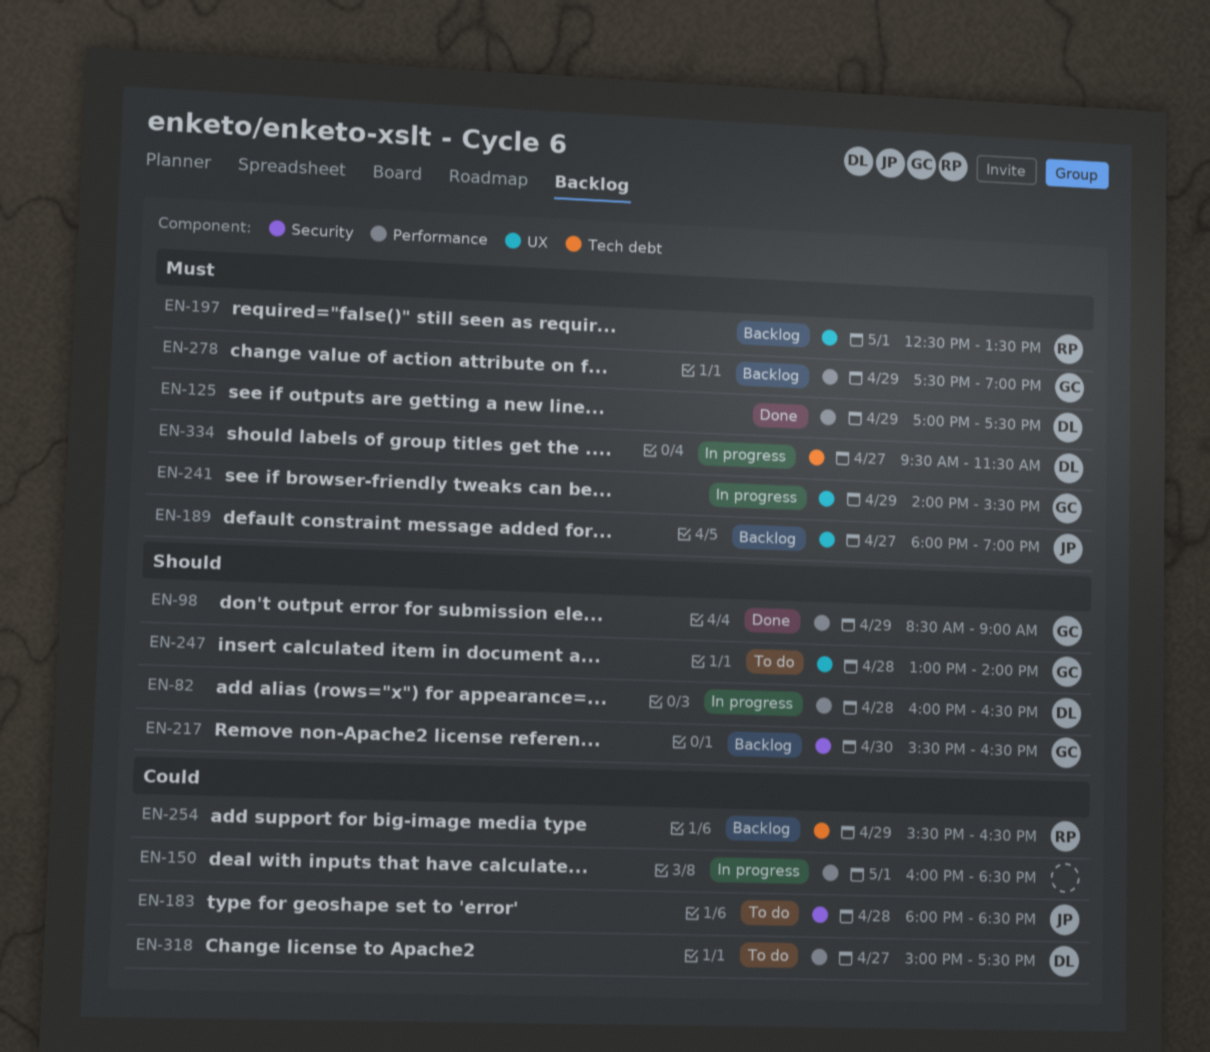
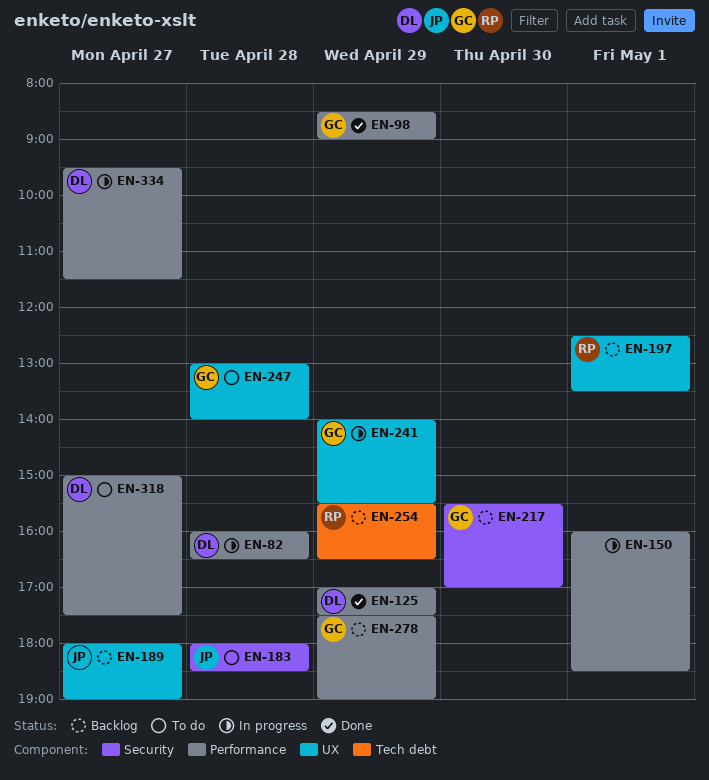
EN-217, ends: 16:30 -> 17:00
EN-334, label: Tech debt -> Performance

